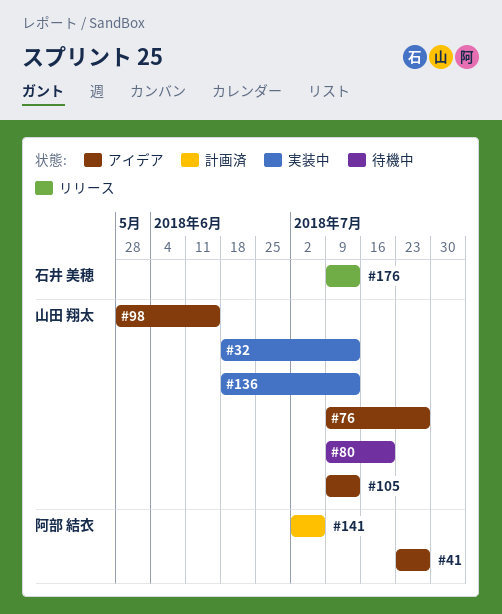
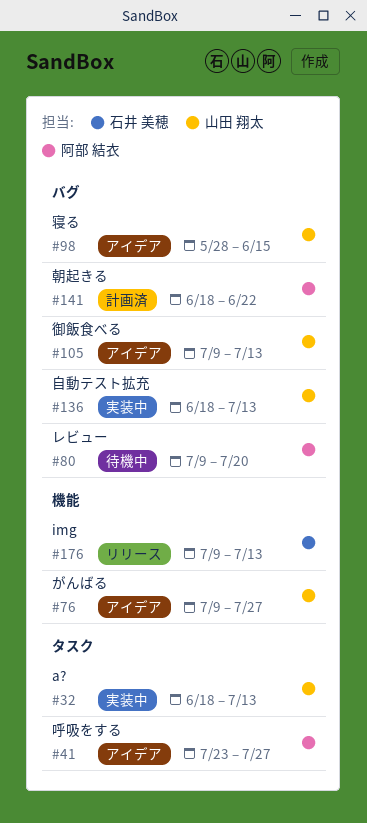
#80, owner: 山田 翔太 -> 阿部 結衣
#141, start: Jul 2 -> Jun 18
#141, due: Jul 6 -> Jun 22

